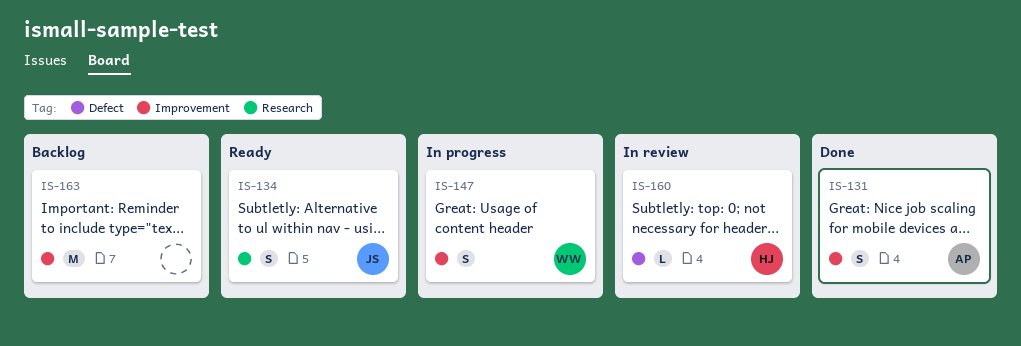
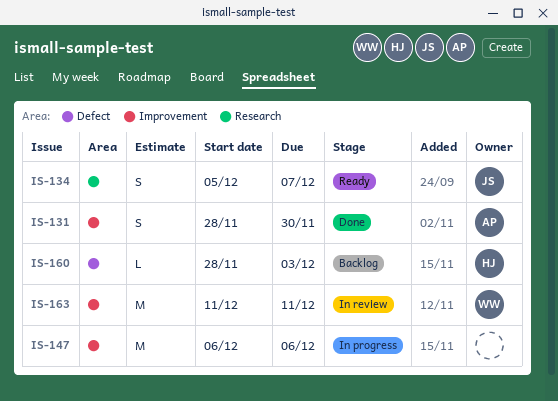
IS-147, owner: WW -> none
IS-147, estimate: S -> M
IS-160, status: In review -> Backlog
IS-163, status: Backlog -> In review
IS-163, owner: none -> WW

